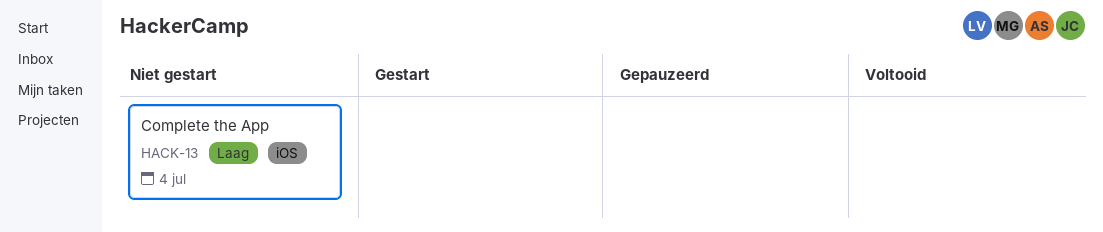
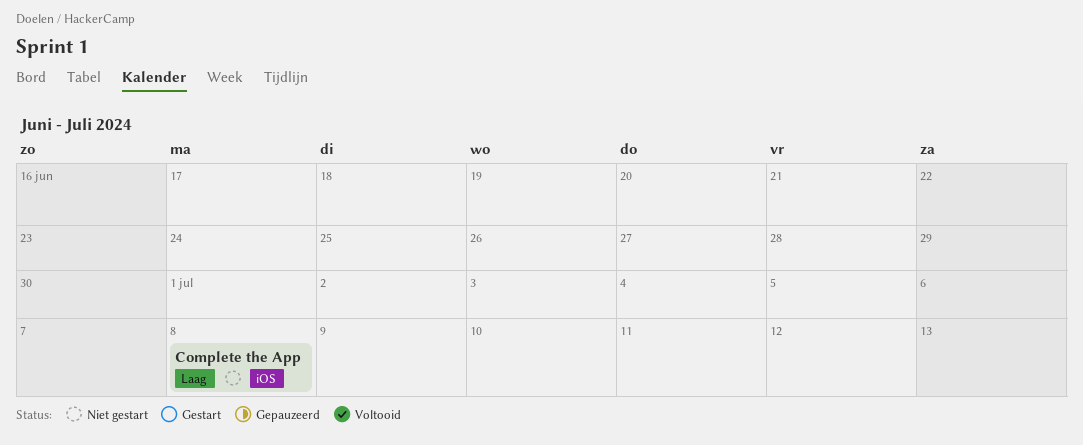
Complete the App, due: Jul 4 -> Jul 8

